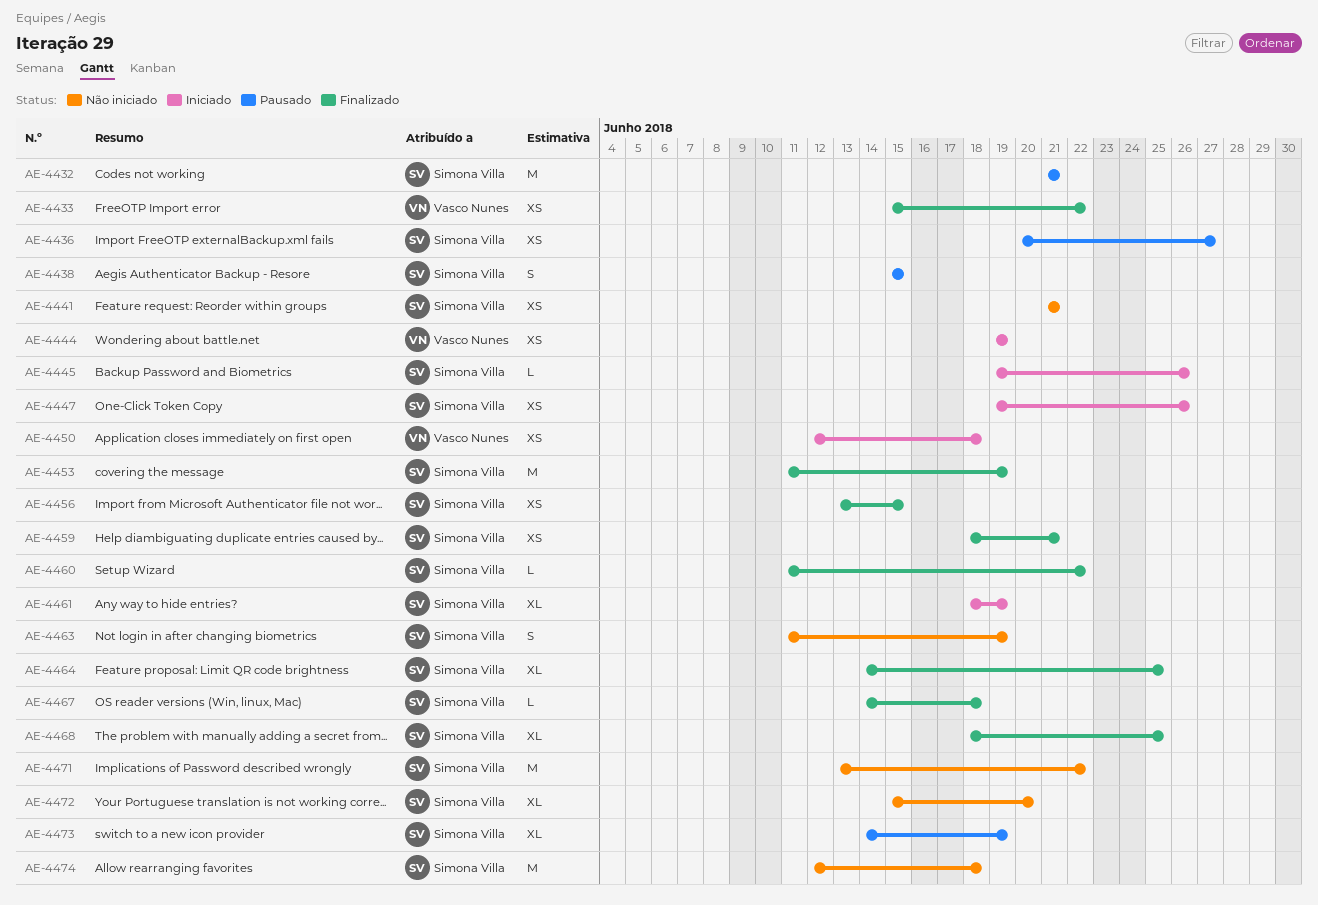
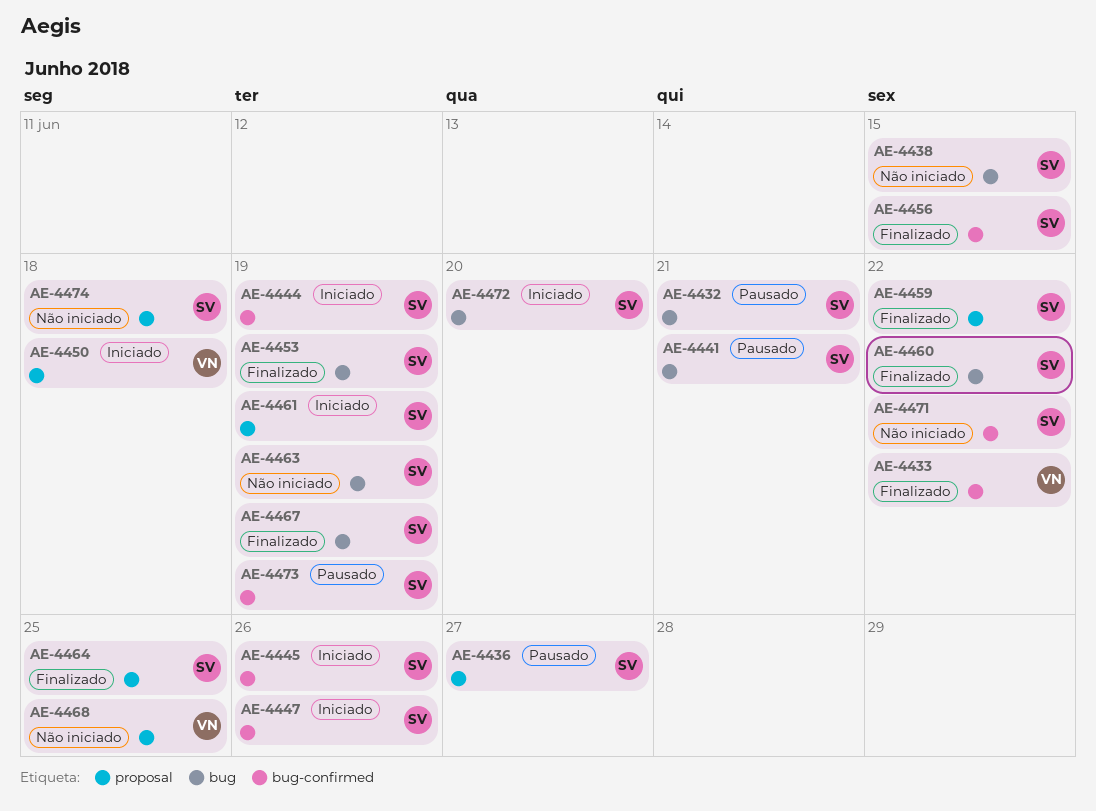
AE-4438, status: Pausado -> Não iniciado
AE-4441, status: Não iniciado -> Pausado
AE-4444, owner: Vasco Nunes -> Simona Villa
AE-4459, due: Jun 21 -> Jun 22
AE-4467, due: Jun 18 -> Jun 19
AE-4468, status: Finalizado -> Não iniciado
AE-4468, owner: Simona Villa -> Vasco Nunes
AE-4472, status: Não iniciado -> Iniciado

